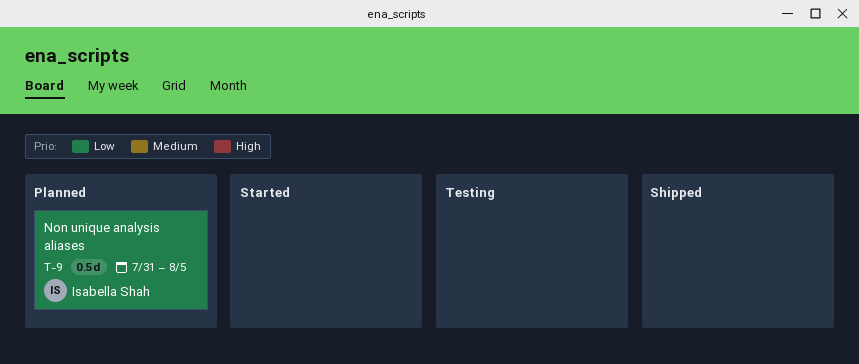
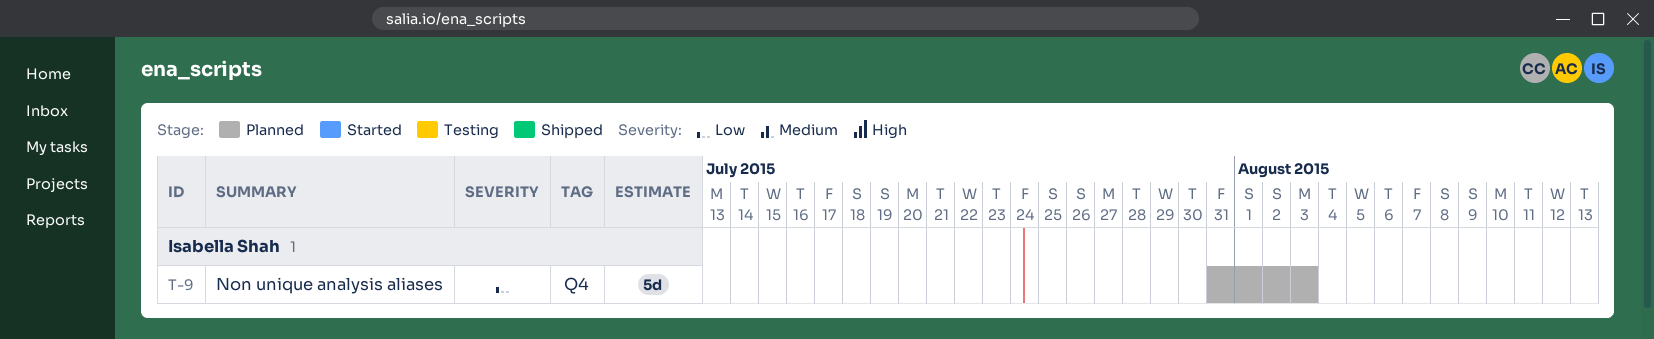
T-9, estimate: 0.5d -> 5d
T-9, due: Aug 5 -> Aug 3

